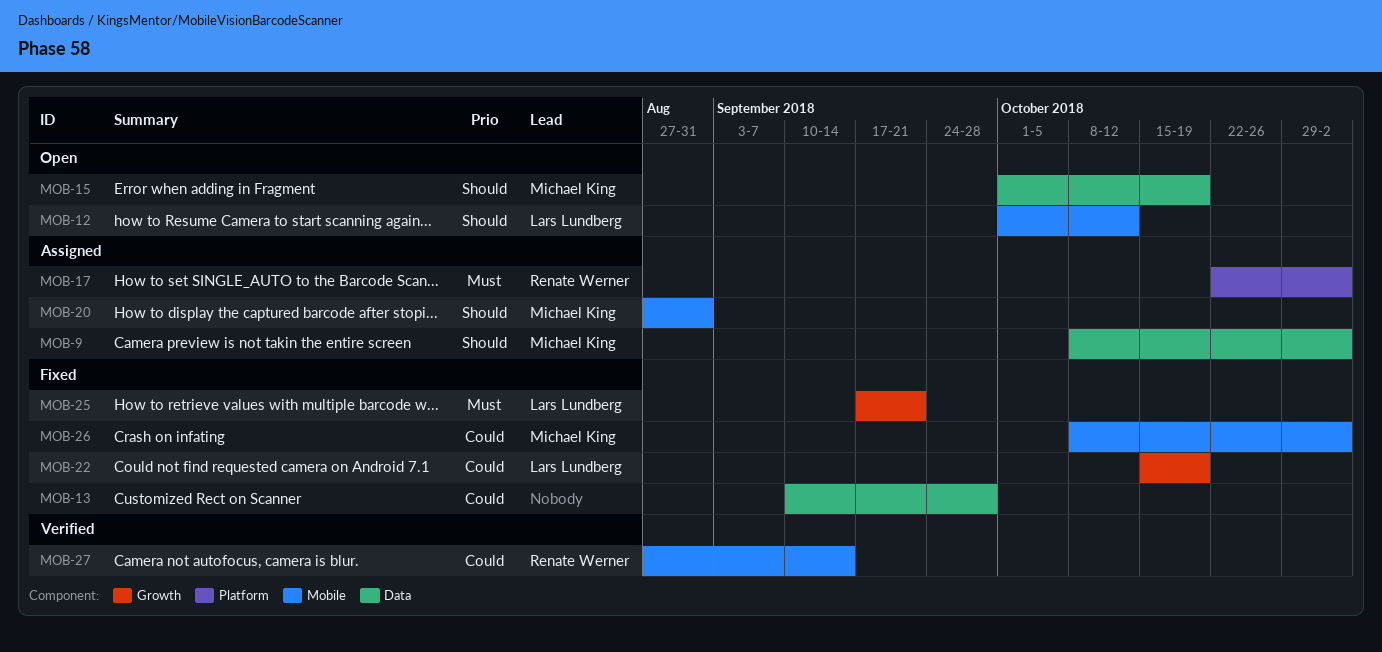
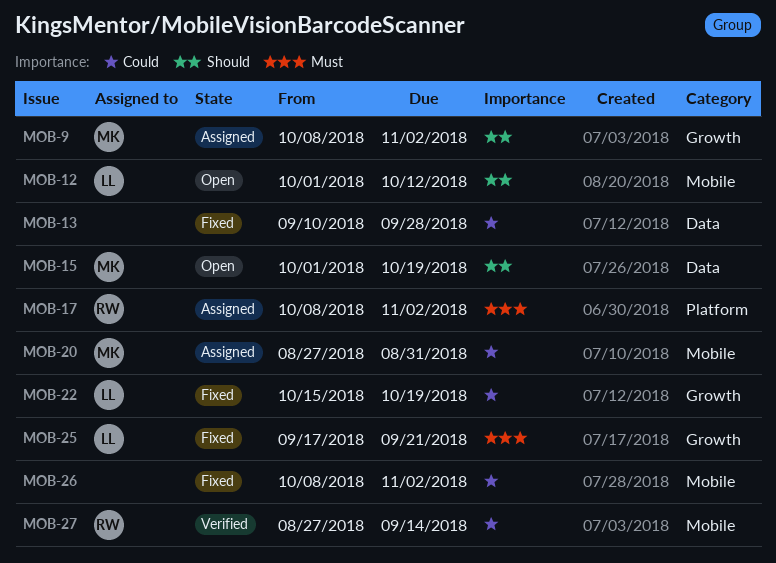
MOB-9, label: Data -> Growth
MOB-17, start: Oct 22 -> Oct 8
MOB-20, priority: Should -> Could
MOB-26, owner: Michael King -> none

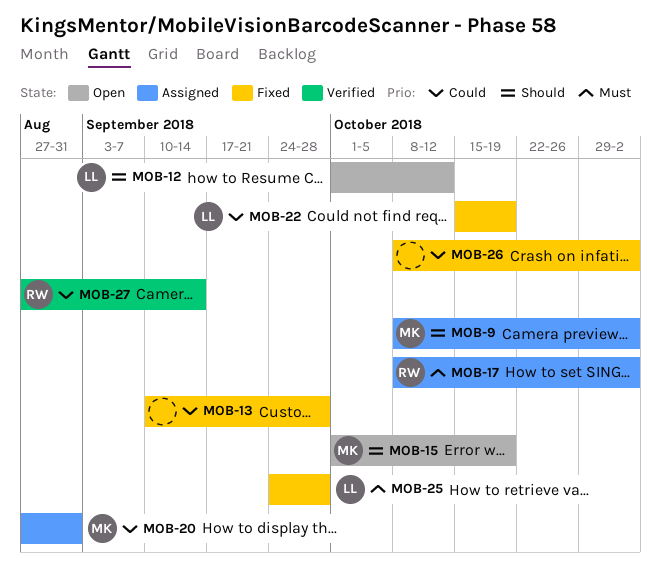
MOB-25, start: Sep 17 -> Sep 24
MOB-25, due: Sep 21 -> Sep 28

